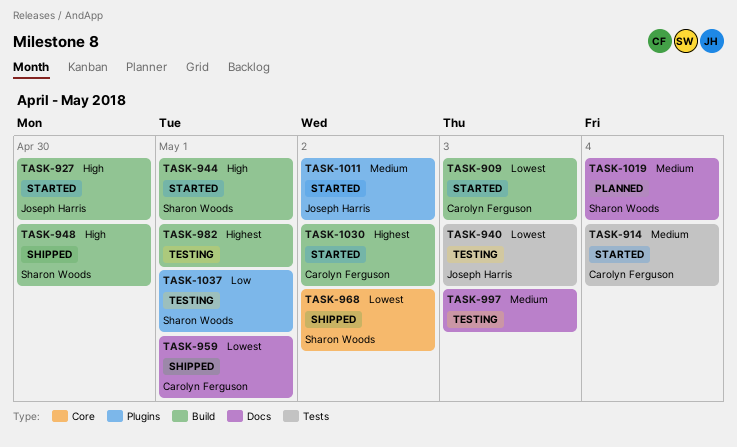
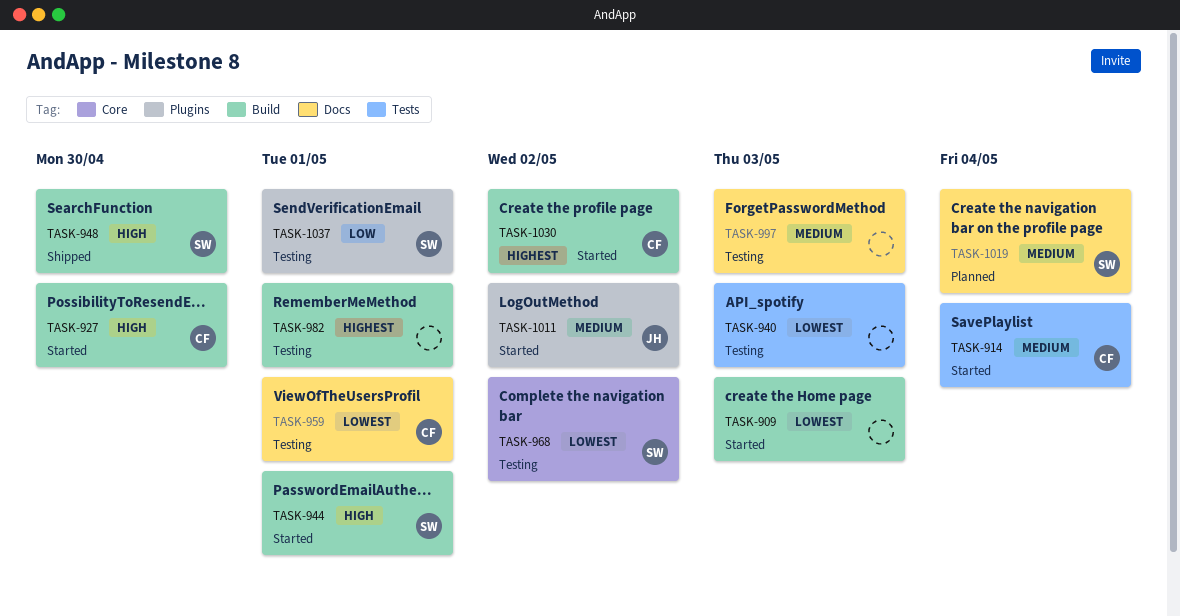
TASK-909, owner: Carolyn Ferguson -> none
TASK-927, owner: Joseph Harris -> Carolyn Ferguson
TASK-940, owner: Joseph Harris -> none
TASK-959, status: Shipped -> Testing
TASK-968, status: Shipped -> Testing

